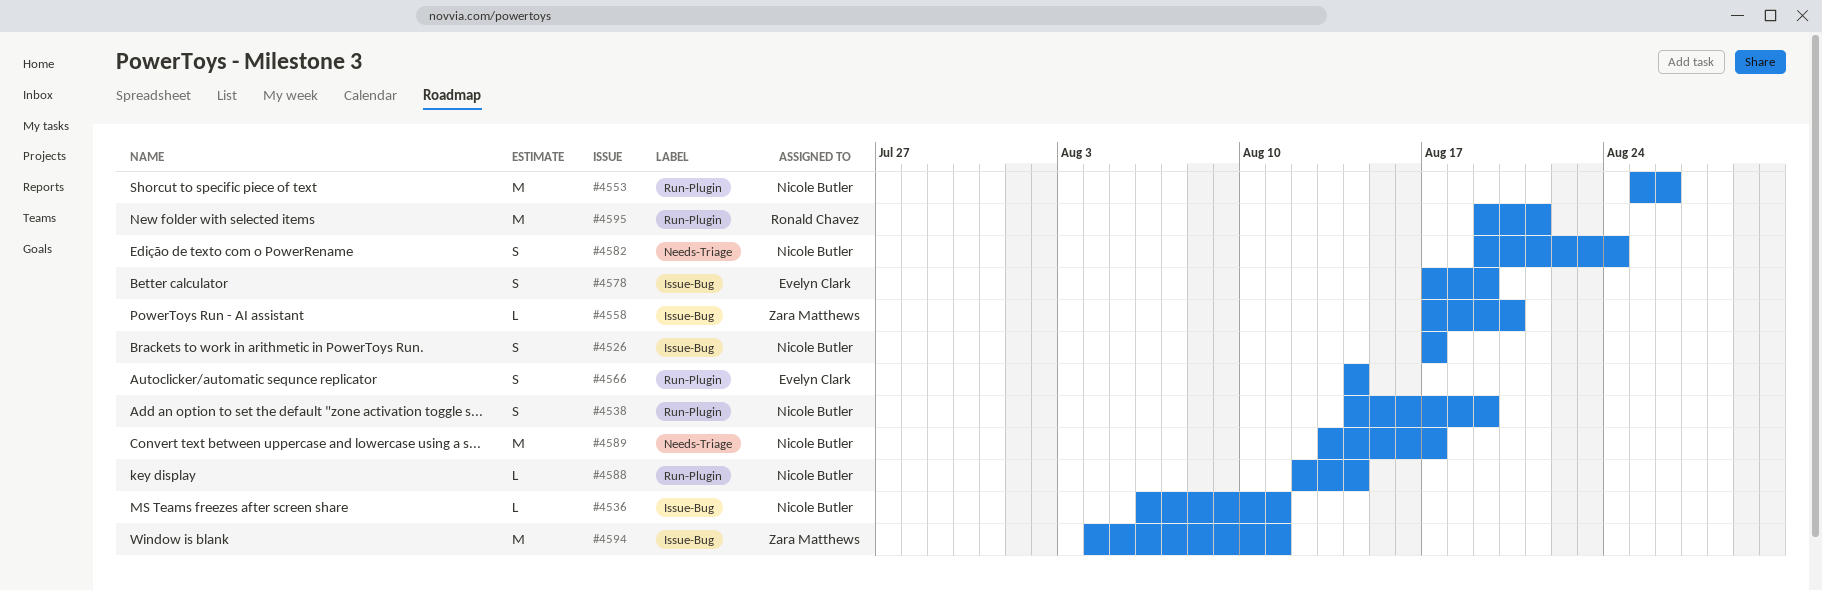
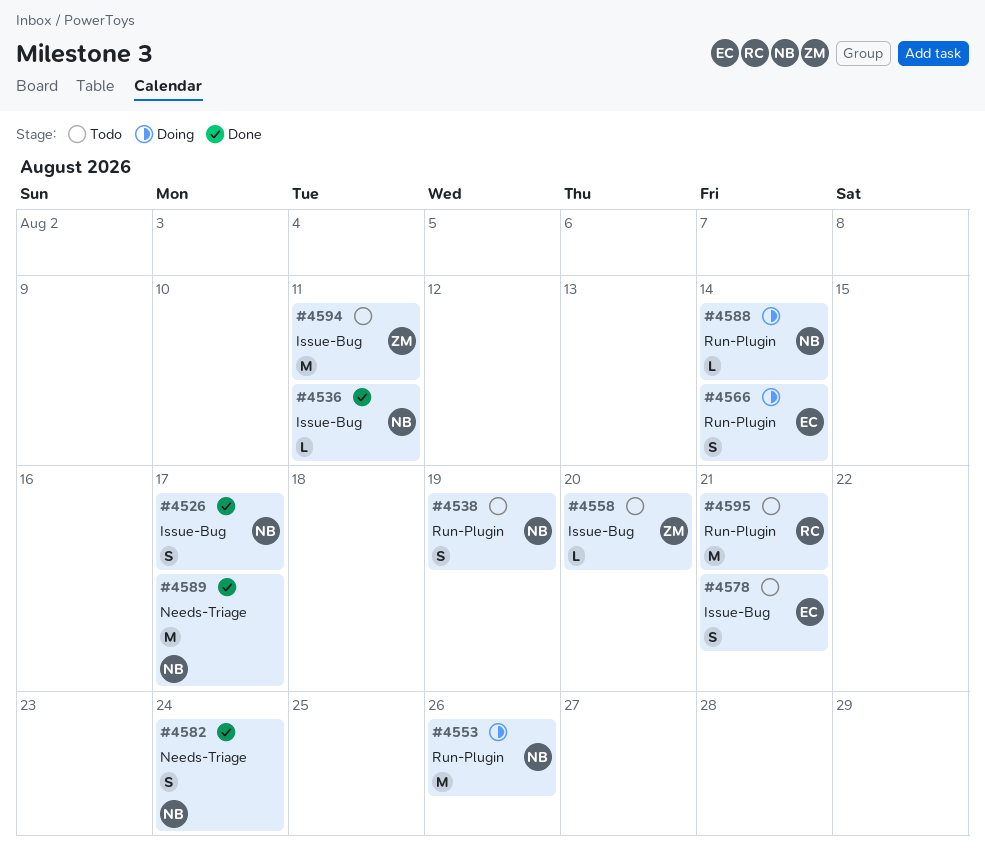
#4578, due: Aug 19 -> Aug 21

